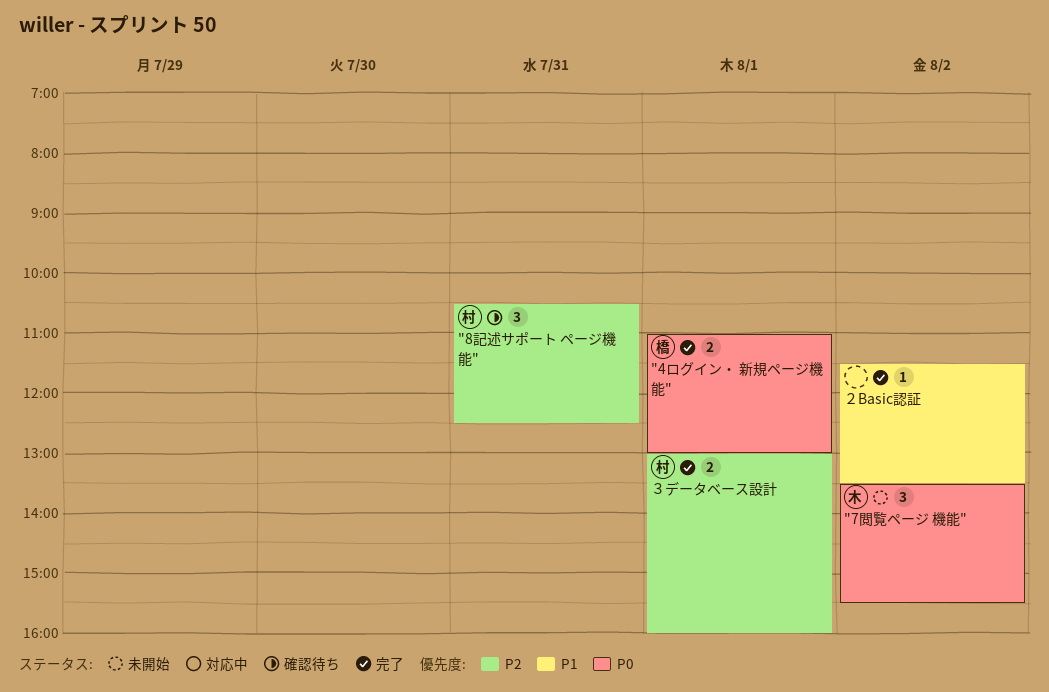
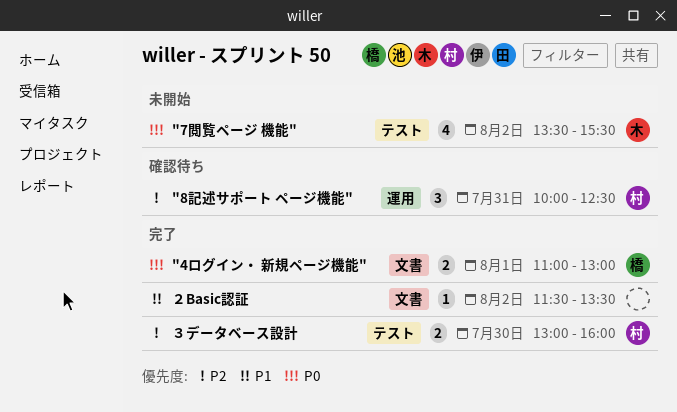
"7閲覧ページ 機能", estimate: 3 -> 4
"8記述サポート ページ機能", begins: 10:30 -> 10:00
３データベース設計, day: Aug 1 -> Jul 30

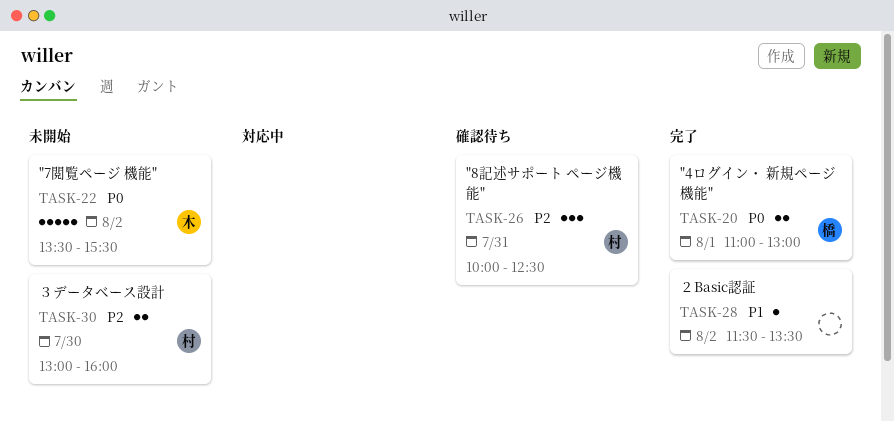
"7閲覧ページ 機能", estimate: 4 -> 5
３データベース設計, status: 完了 -> 未開始

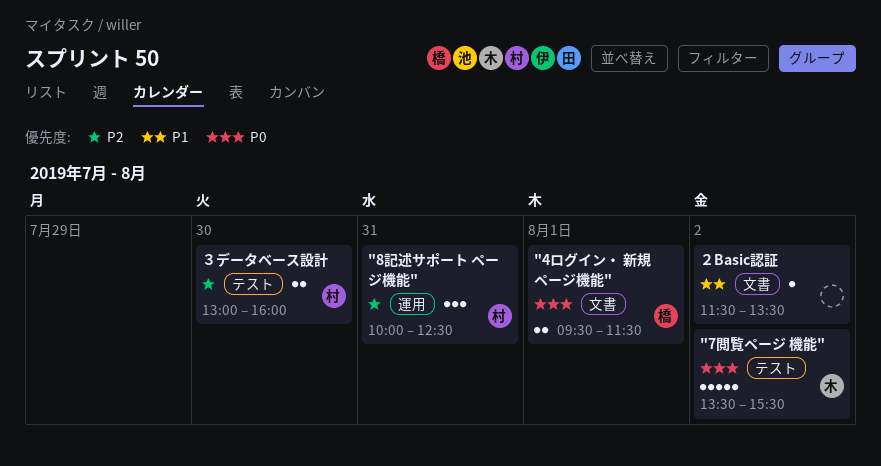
"4ログイン・ 新規ページ機能", begins: 11:00 -> 09:30
"4ログイン・ 新規ページ機能", ends: 13:00 -> 11:30

